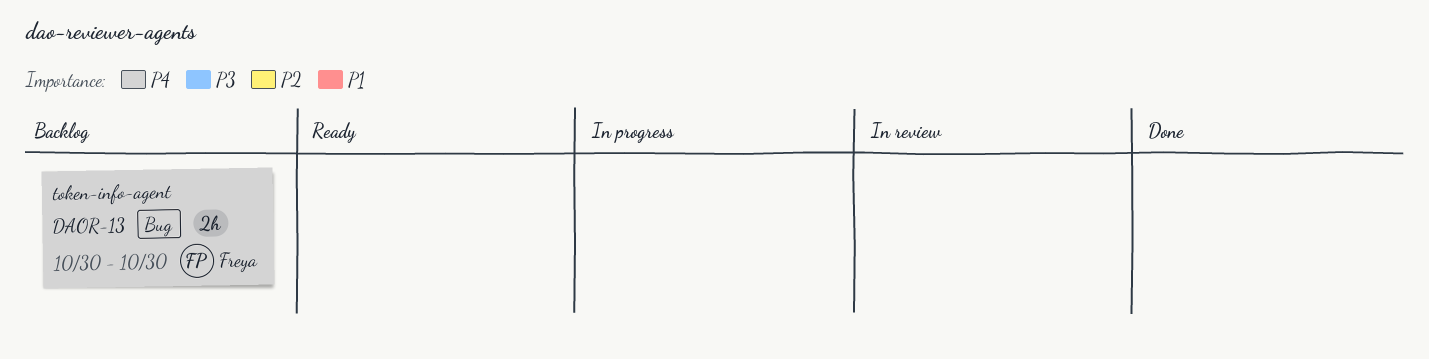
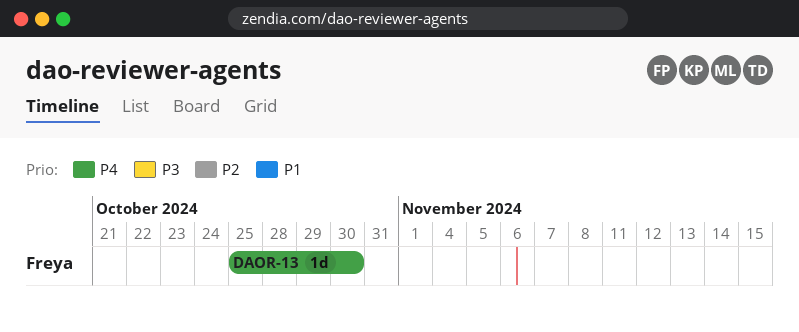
DAOR-13, estimate: 2h -> 1d
DAOR-13, start: Oct 30 -> Oct 25

